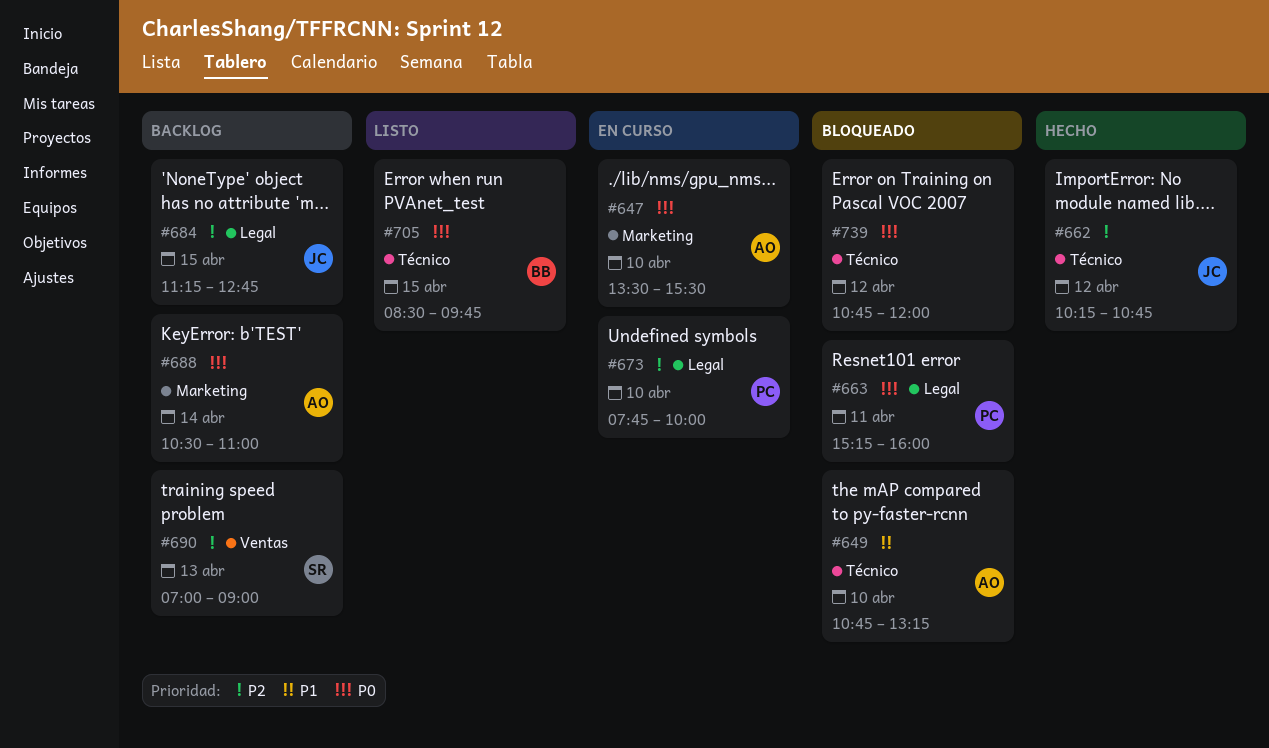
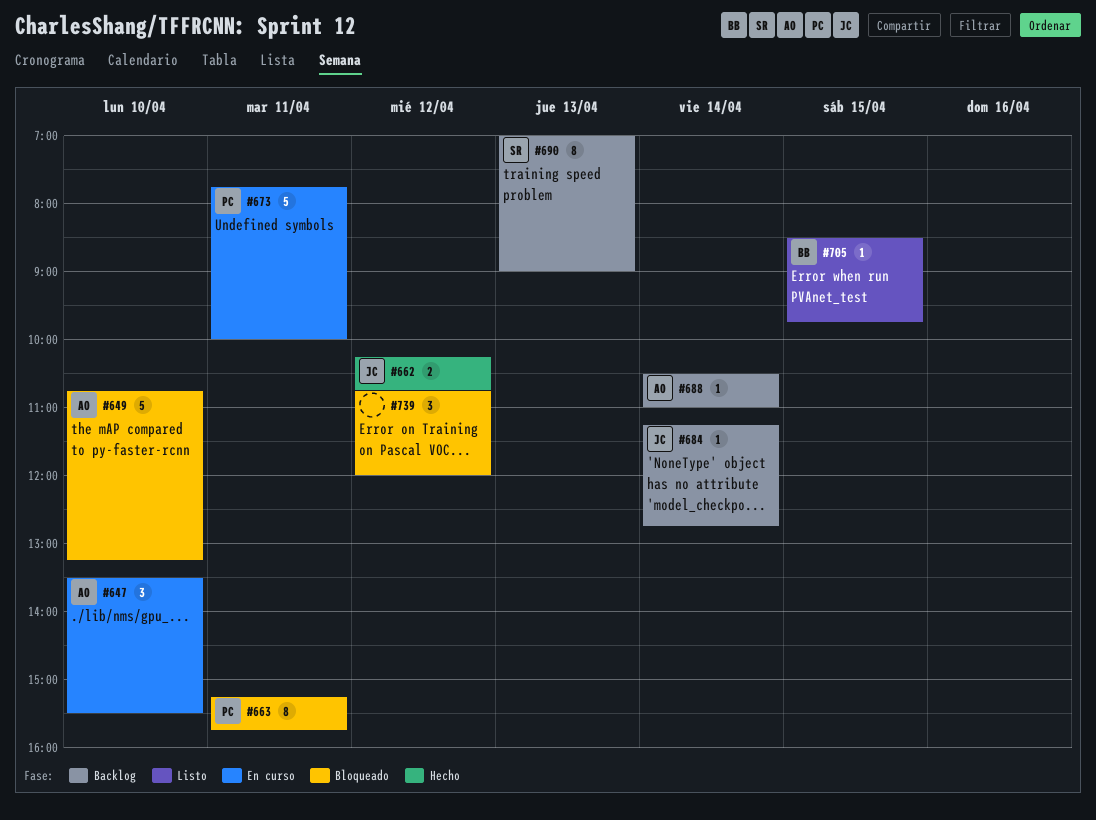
#663, ends: 16:00 -> 15:45
#673, day: Apr 10 -> Apr 11
#684, day: Apr 15 -> Apr 14

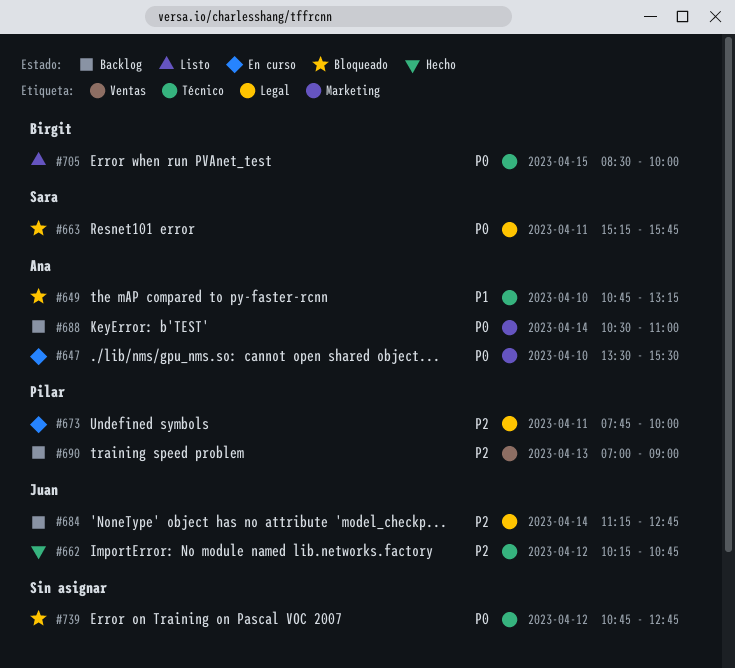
#663, owner: Pilar -> Sara
#690, owner: Sara -> Pilar
#705, ends: 09:45 -> 10:00
#739, ends: 12:00 -> 12:45

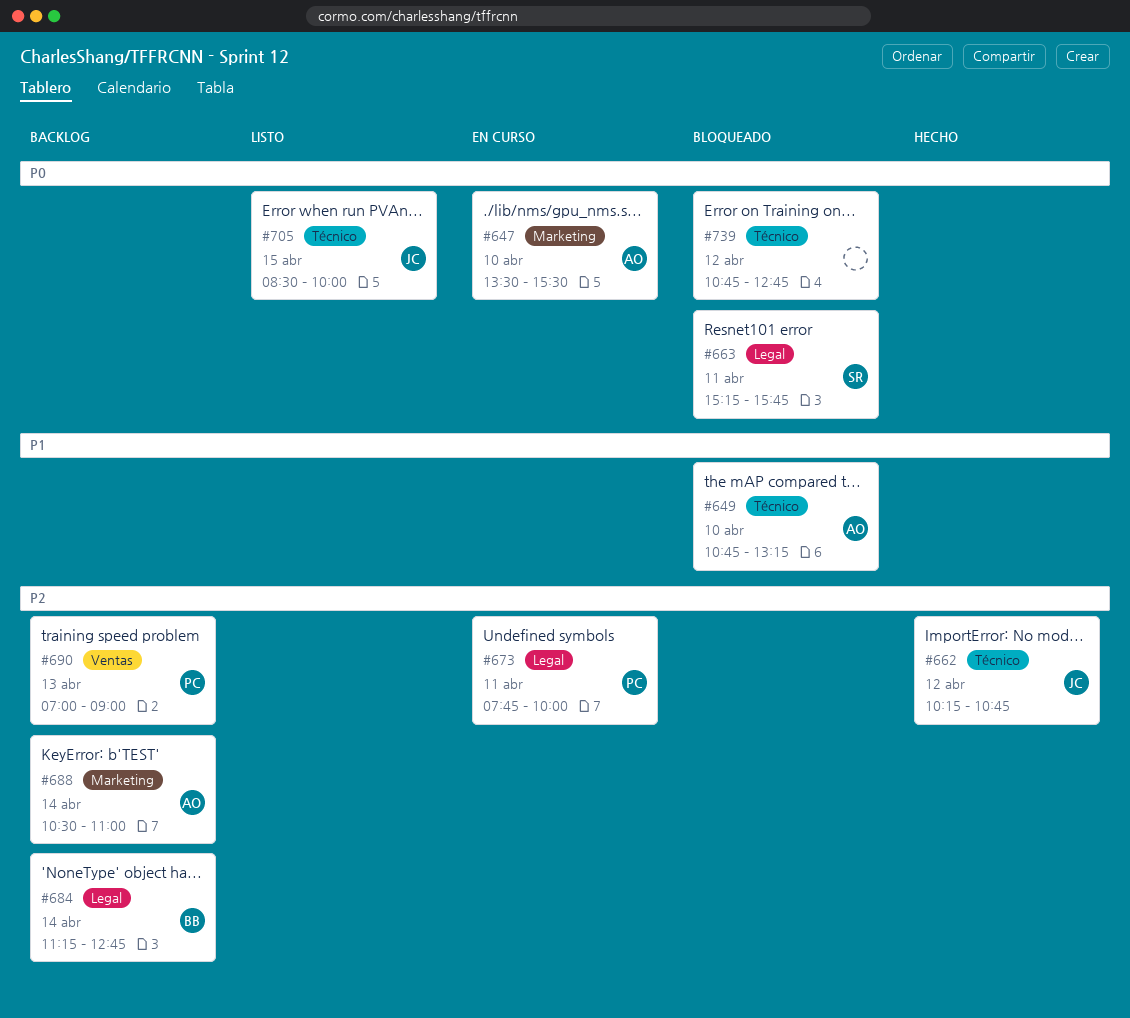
#684, owner: Juan -> Birgit
#688, priority: P0 -> P2
#705, owner: Birgit -> Juan

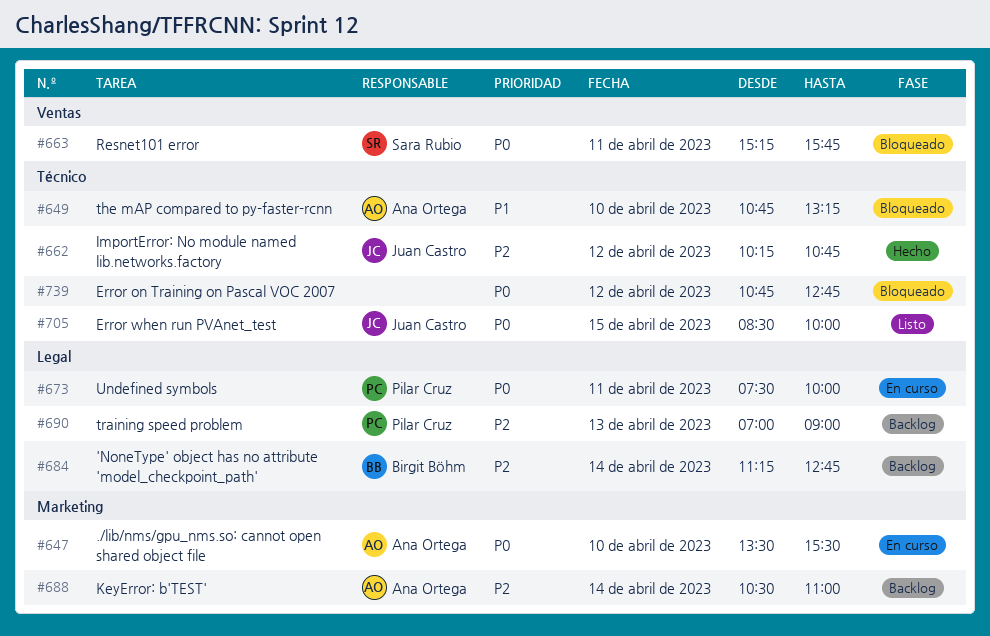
#663, label: Legal -> Ventas
#673, priority: P2 -> P0
#673, begins: 07:45 -> 07:30
#690, label: Ventas -> Legal

